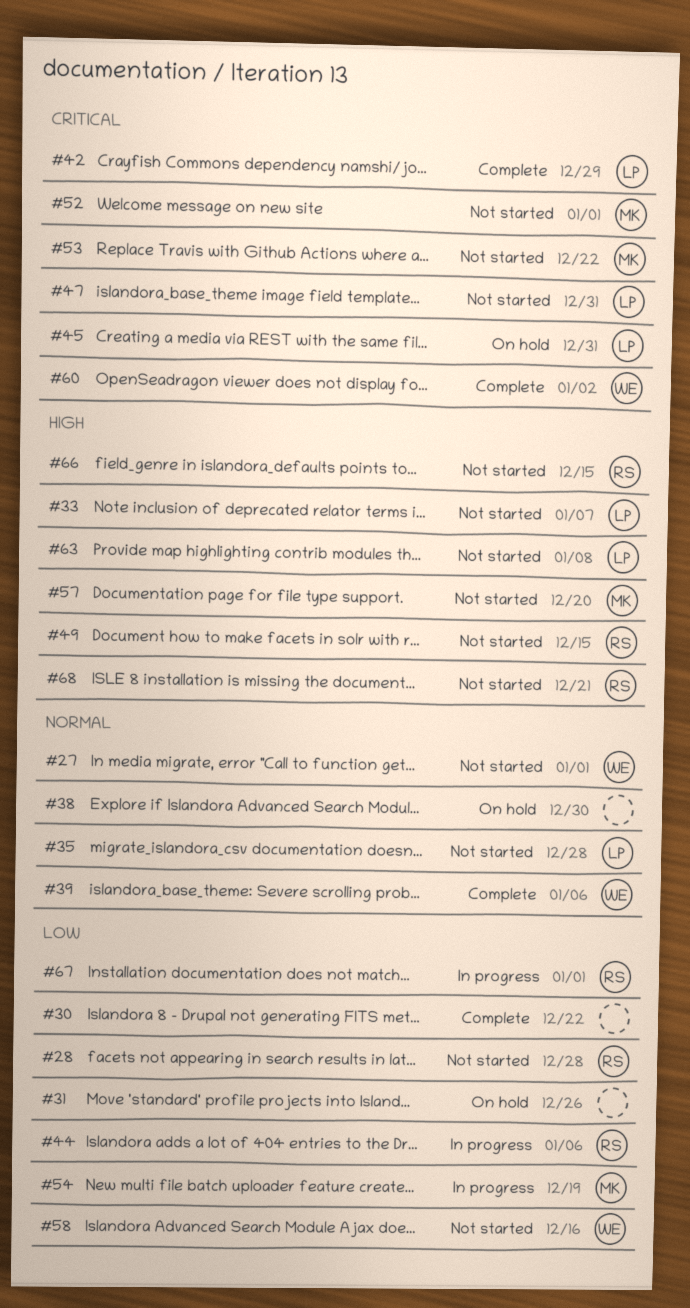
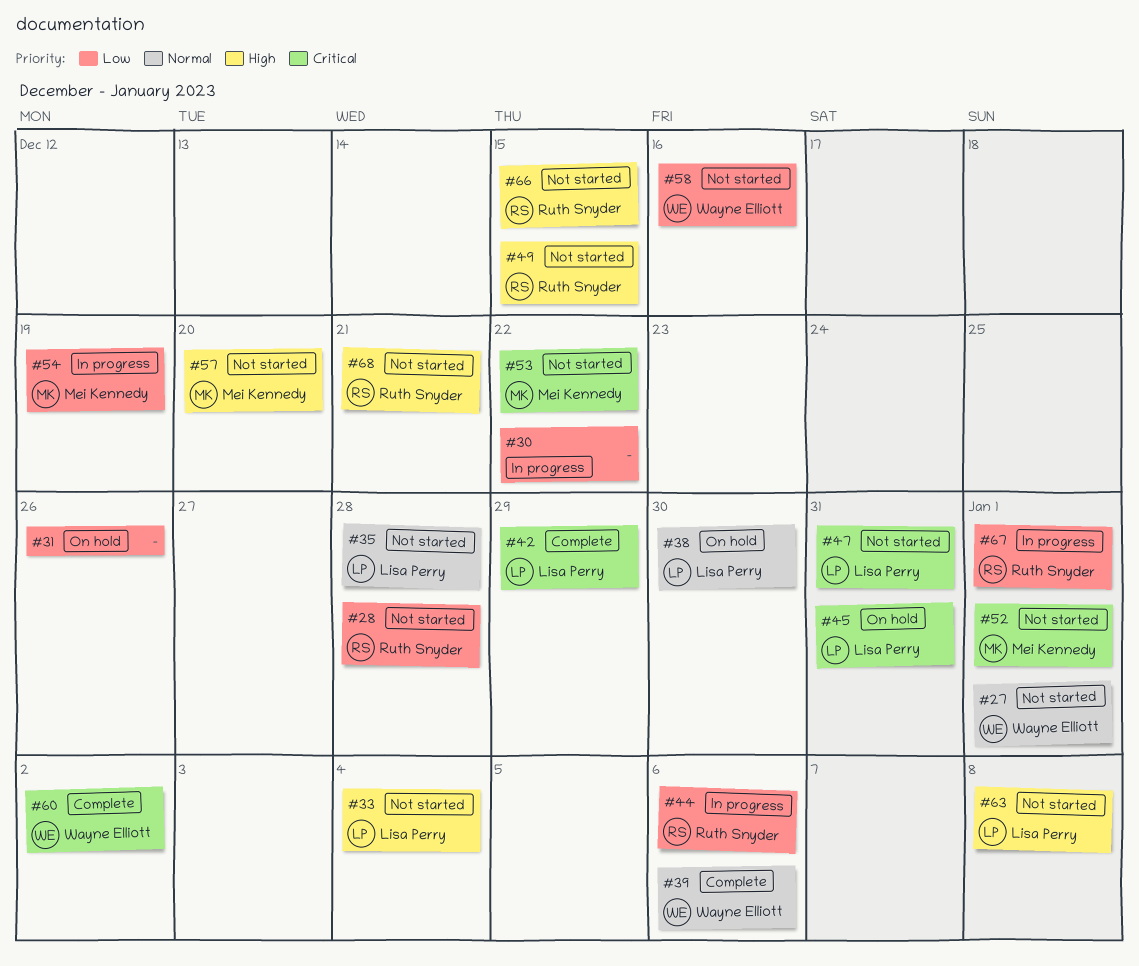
#30, status: Complete -> In progress
#33, due: Jan 7 -> Jan 4
#38, owner: none -> Lisa Perry

